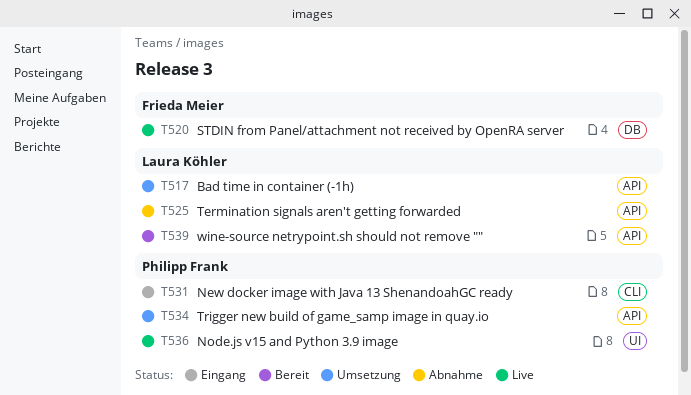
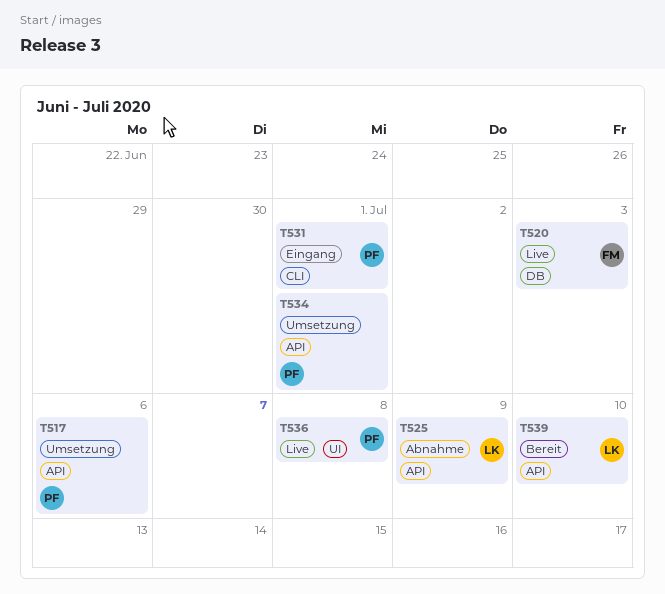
T517, owner: Laura Köhler -> Philipp Frank

